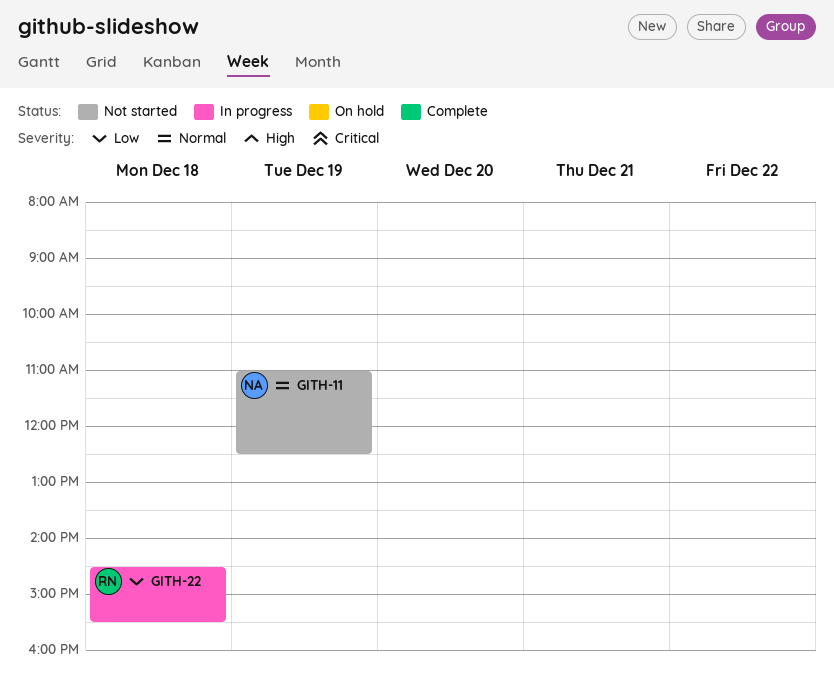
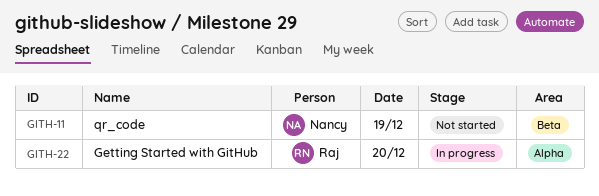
GITH-22, day: Dec 18 -> Dec 20

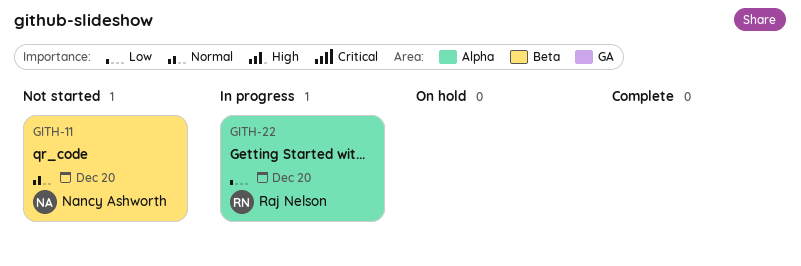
GITH-11, day: Dec 19 -> Dec 20

